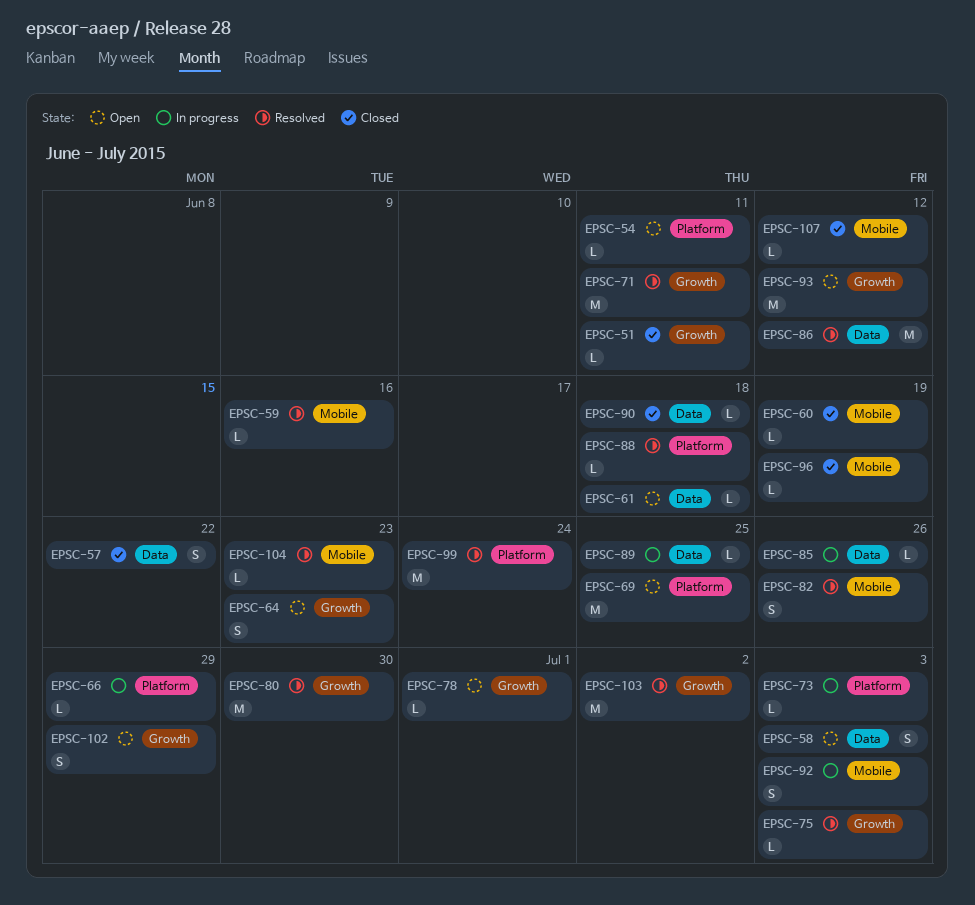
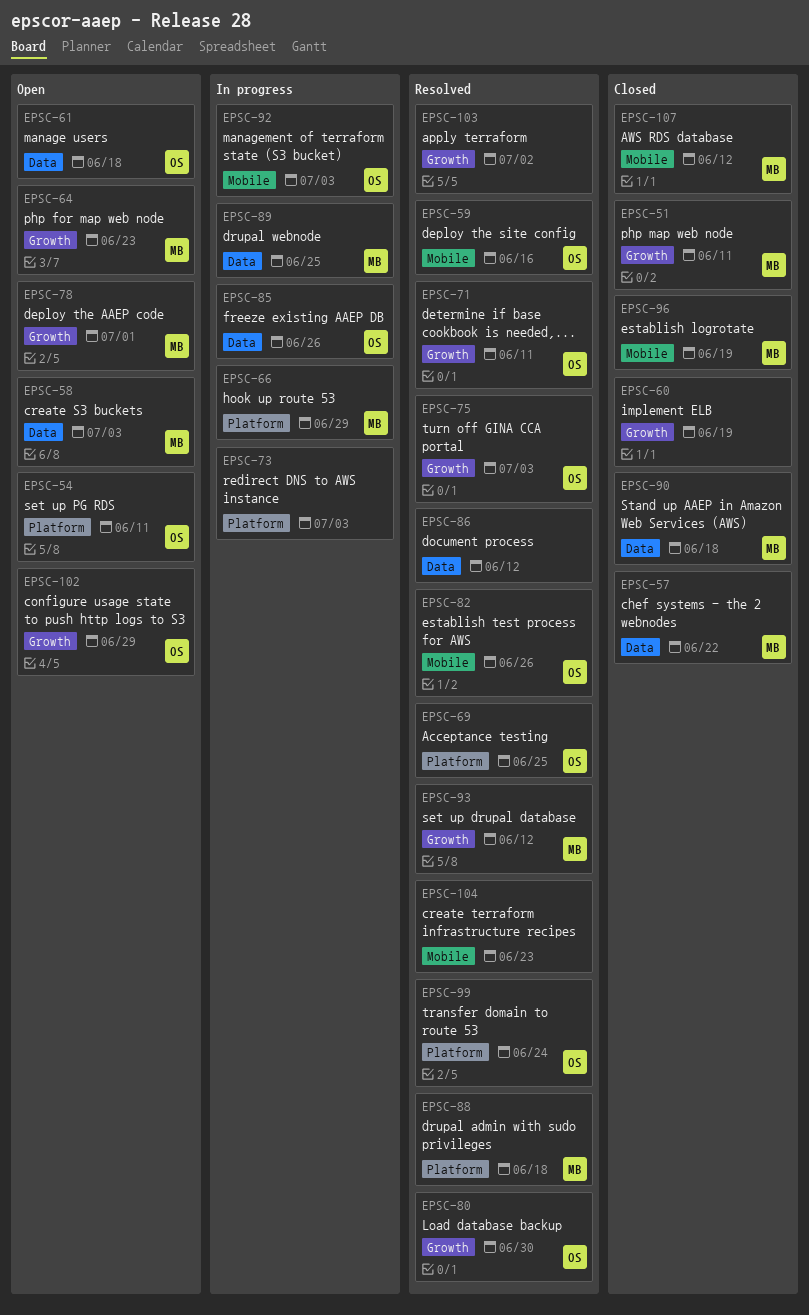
EPSC-60, label: Mobile -> Growth
EPSC-69, status: Open -> Resolved
EPSC-93, status: Open -> Resolved

